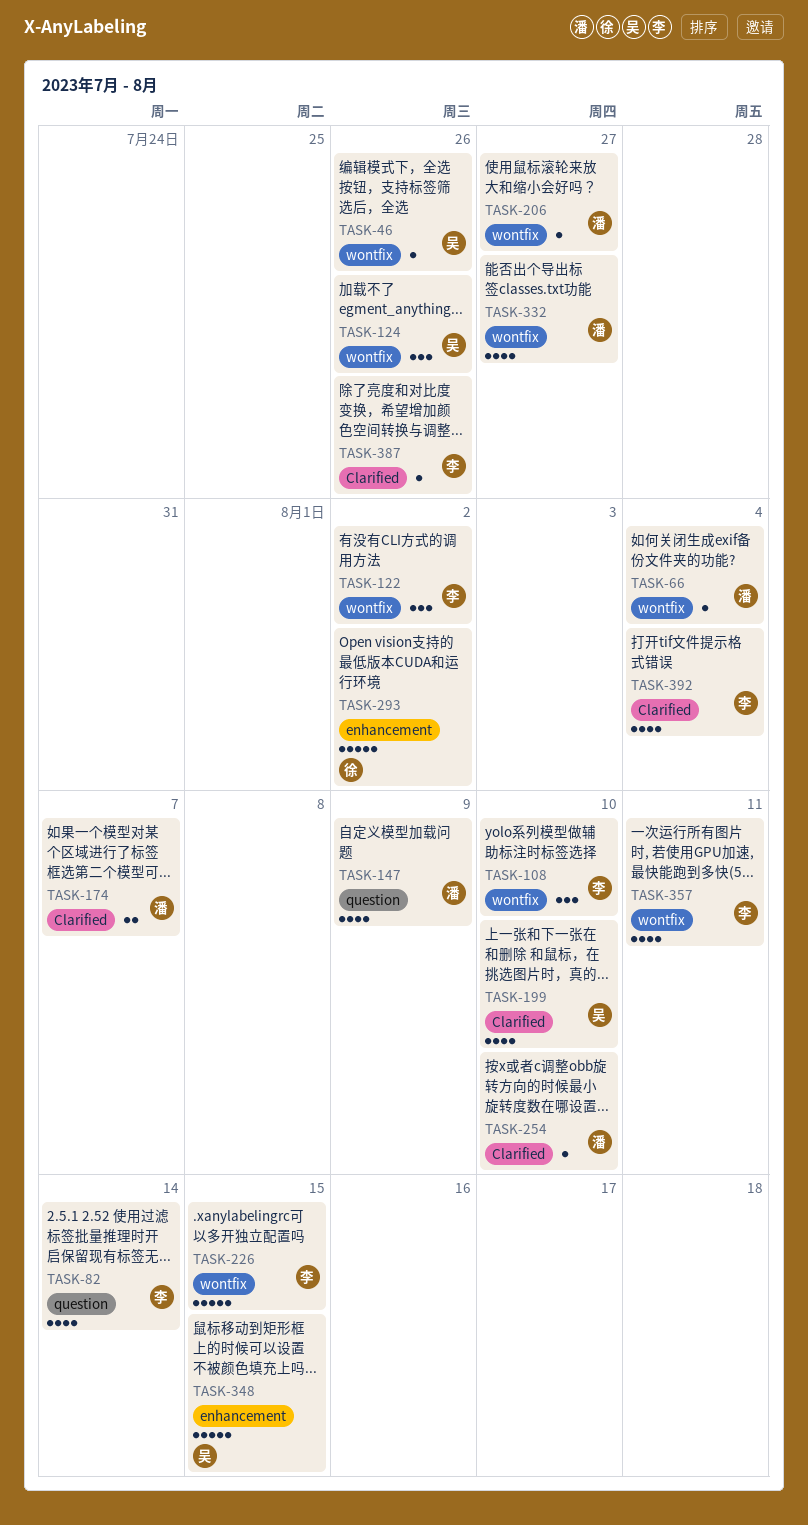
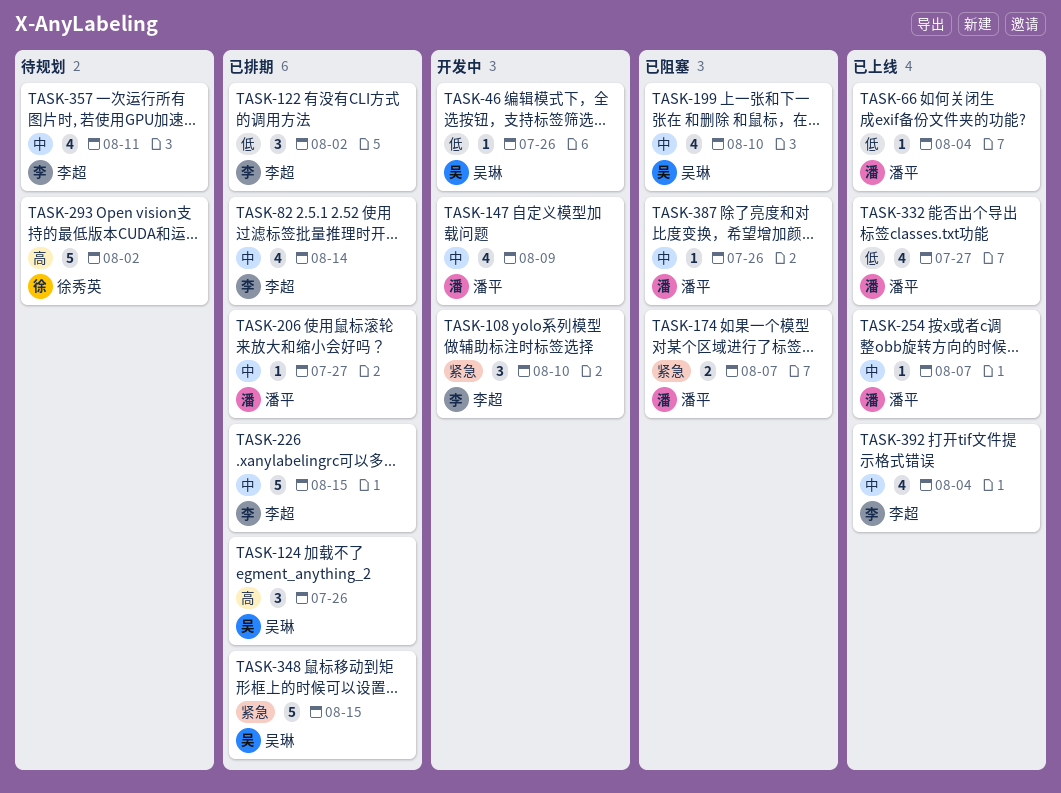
TASK-254, due: Aug 10 -> Aug 7
TASK-387, owner: 李超 -> 潘平

